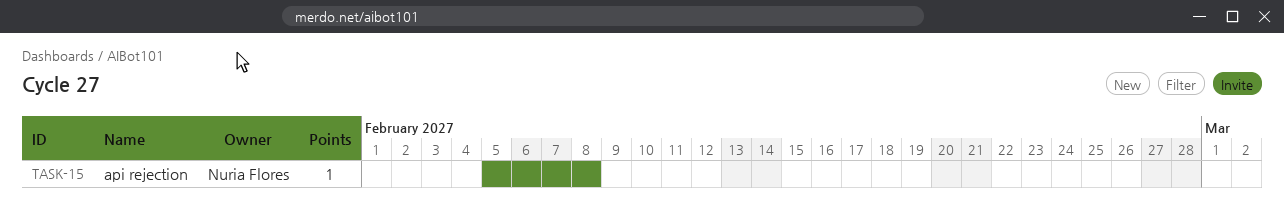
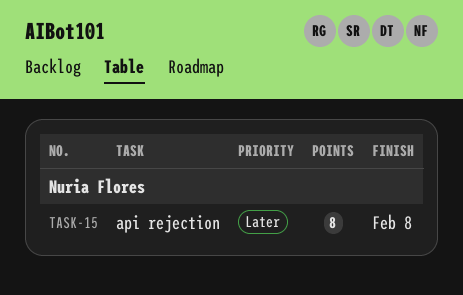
TASK-15, estimate: 1 -> 8

